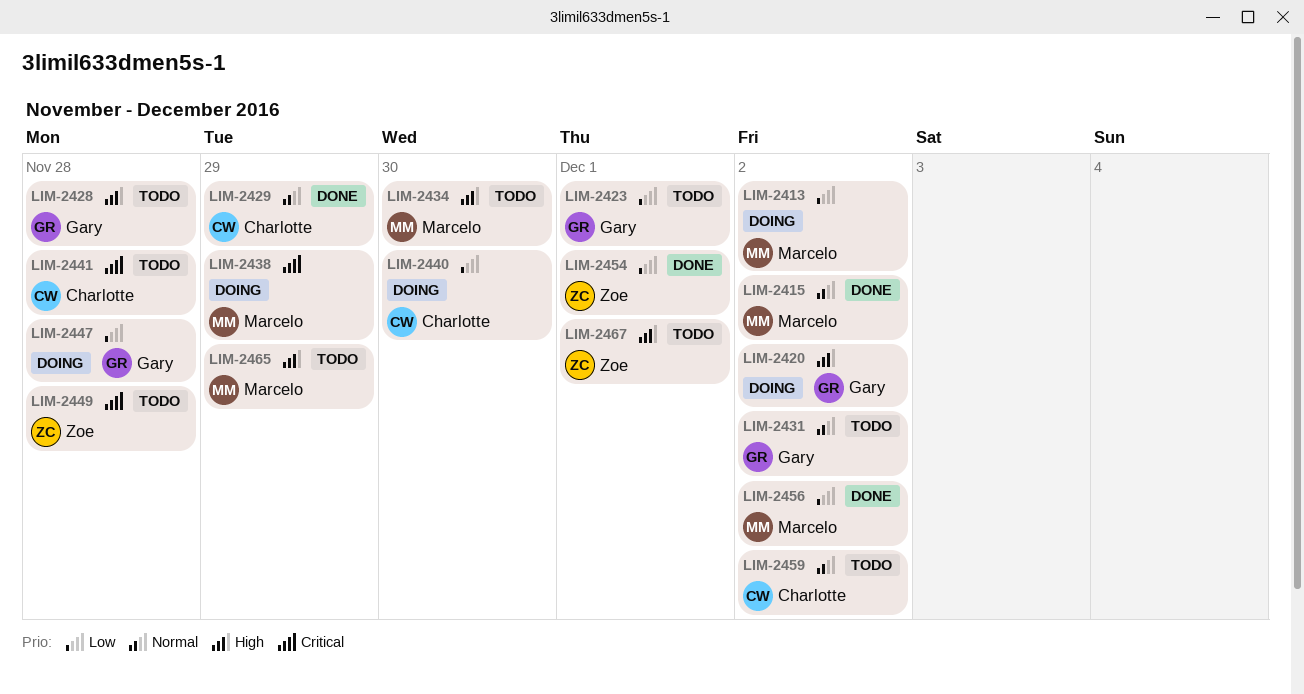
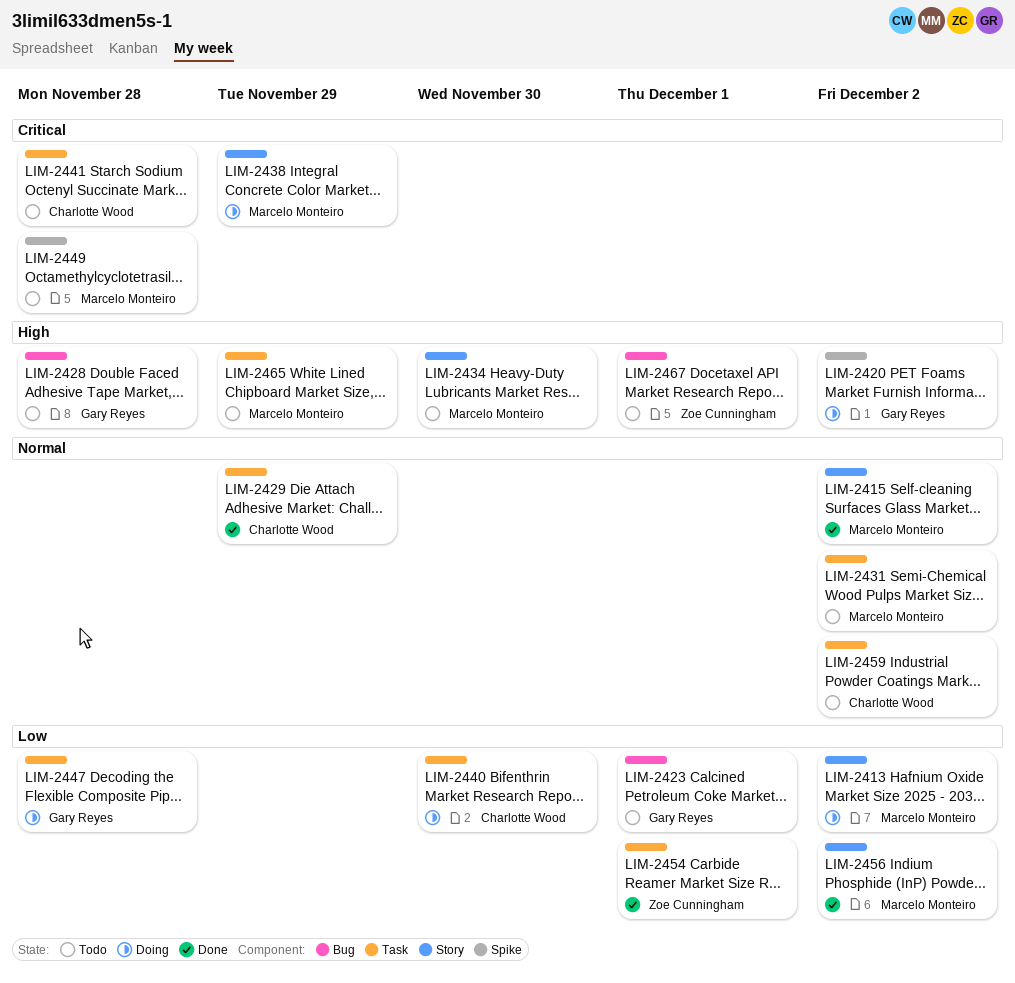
LIM-2431, owner: Gary Reyes -> Marcelo Monteiro
LIM-2449, owner: Zoe Cunningham -> Marcelo Monteiro

